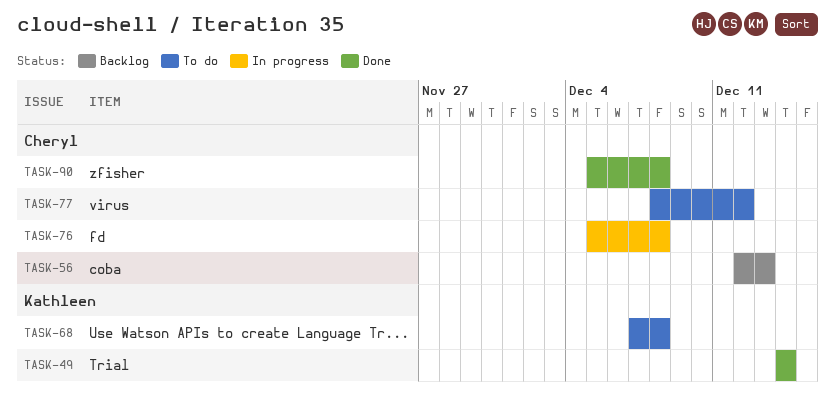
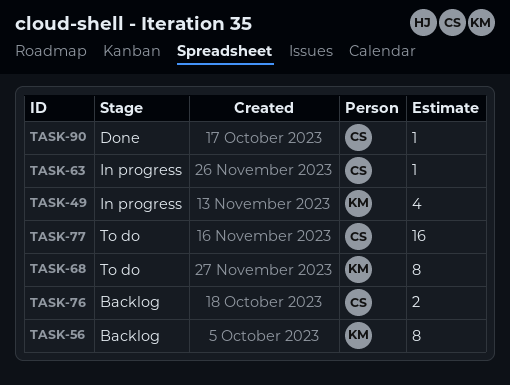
TASK-49, status: Done -> In progress
TASK-56, owner: Cheryl -> Kathleen
TASK-63: none -> present
TASK-76, status: In progress -> Backlog

